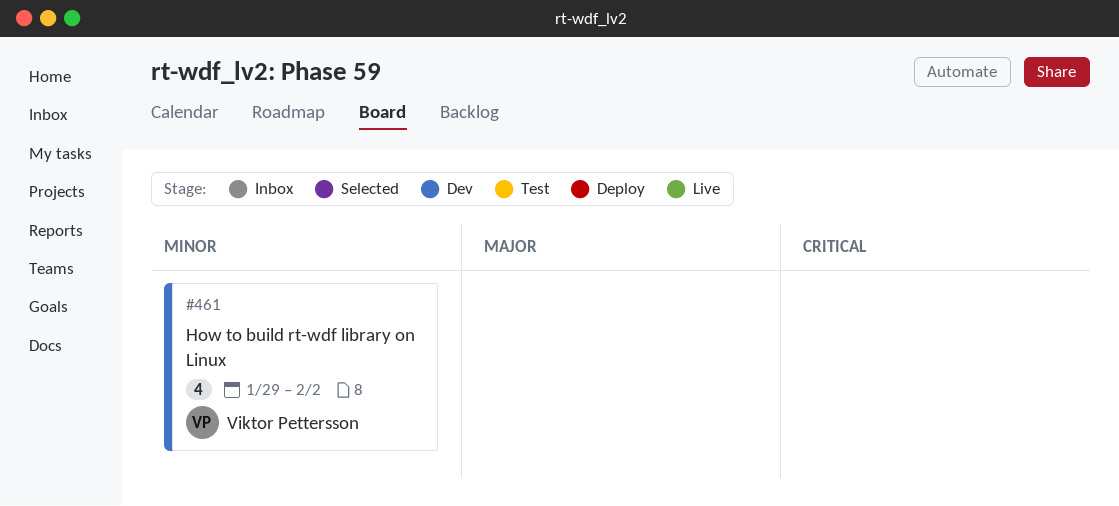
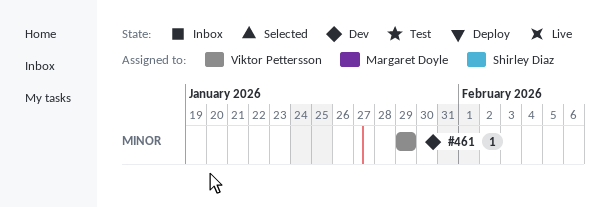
#461, estimate: 4 -> 1
#461, due: Feb 2 -> Jan 29

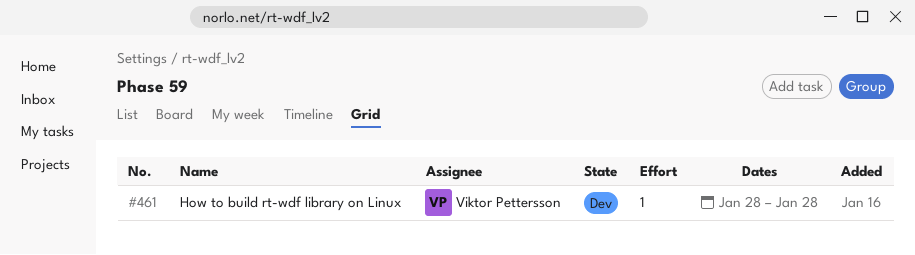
#461, start: Jan 29 -> Jan 28
#461, due: Jan 29 -> Jan 28

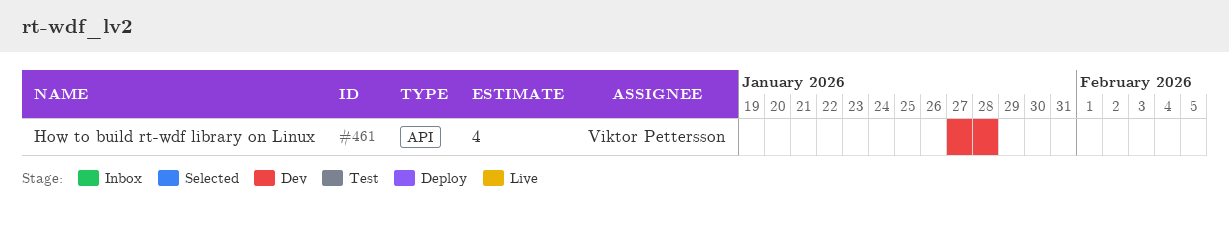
#461, estimate: 1 -> 4
#461, start: Jan 28 -> Jan 27

